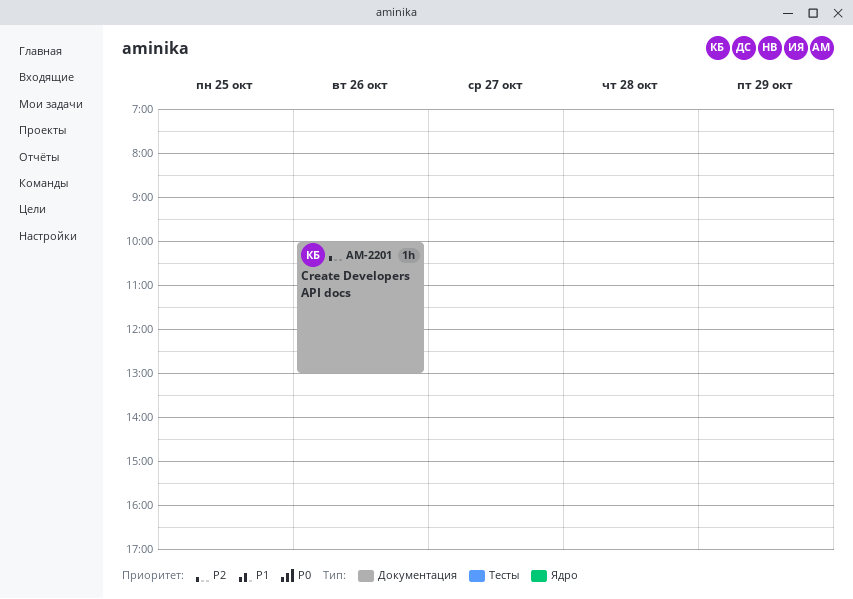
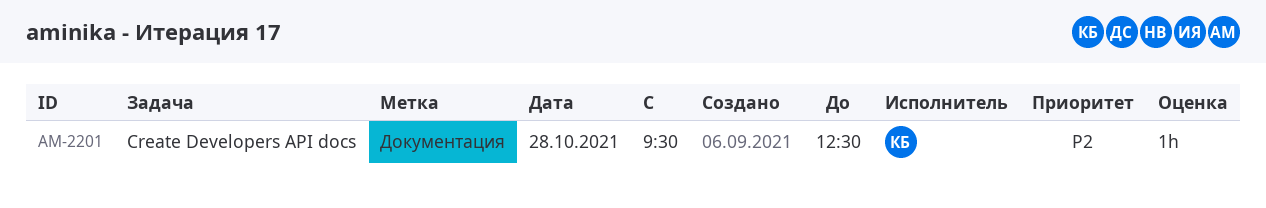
AM-2201, day: Oct 26 -> Oct 28
AM-2201, begins: 10:00 -> 09:30
AM-2201, ends: 13:00 -> 12:30

